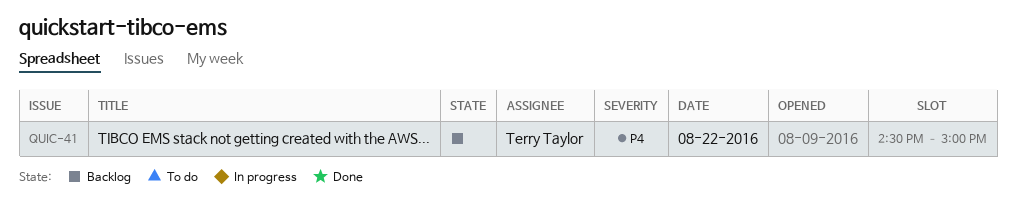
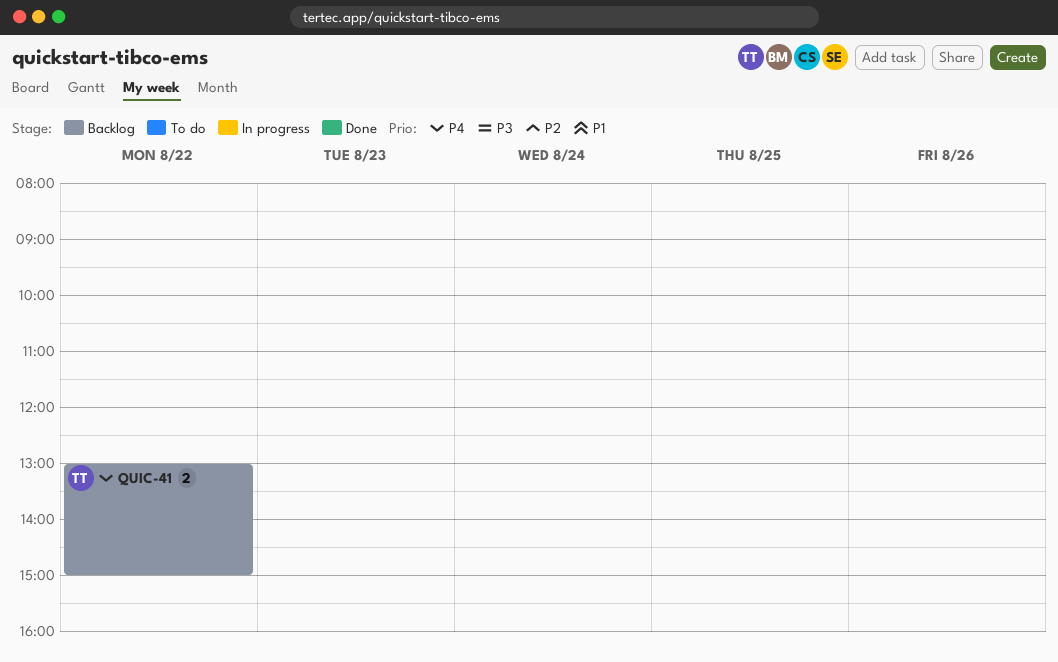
QUIC-41, begins: 14:30 -> 13:00

